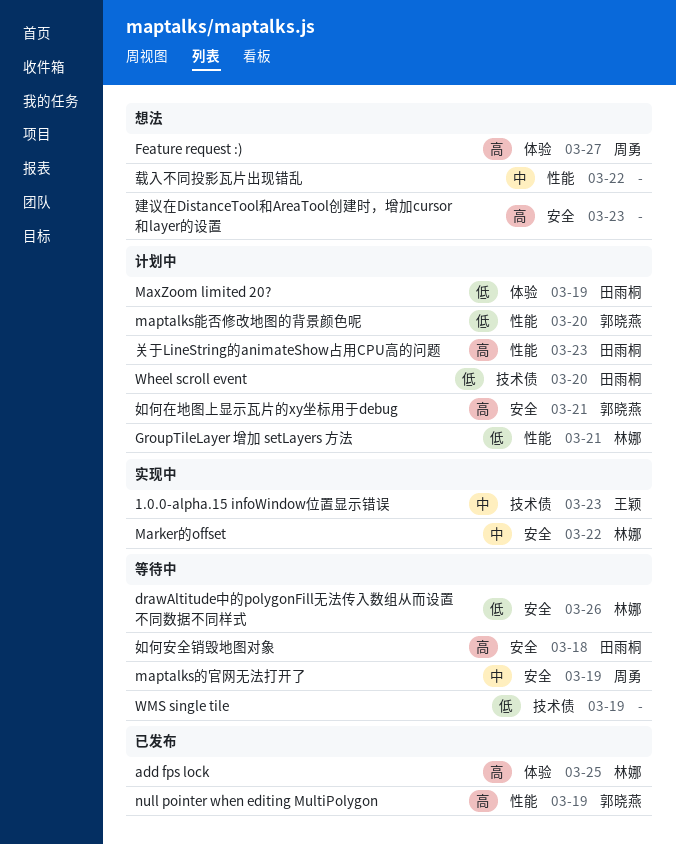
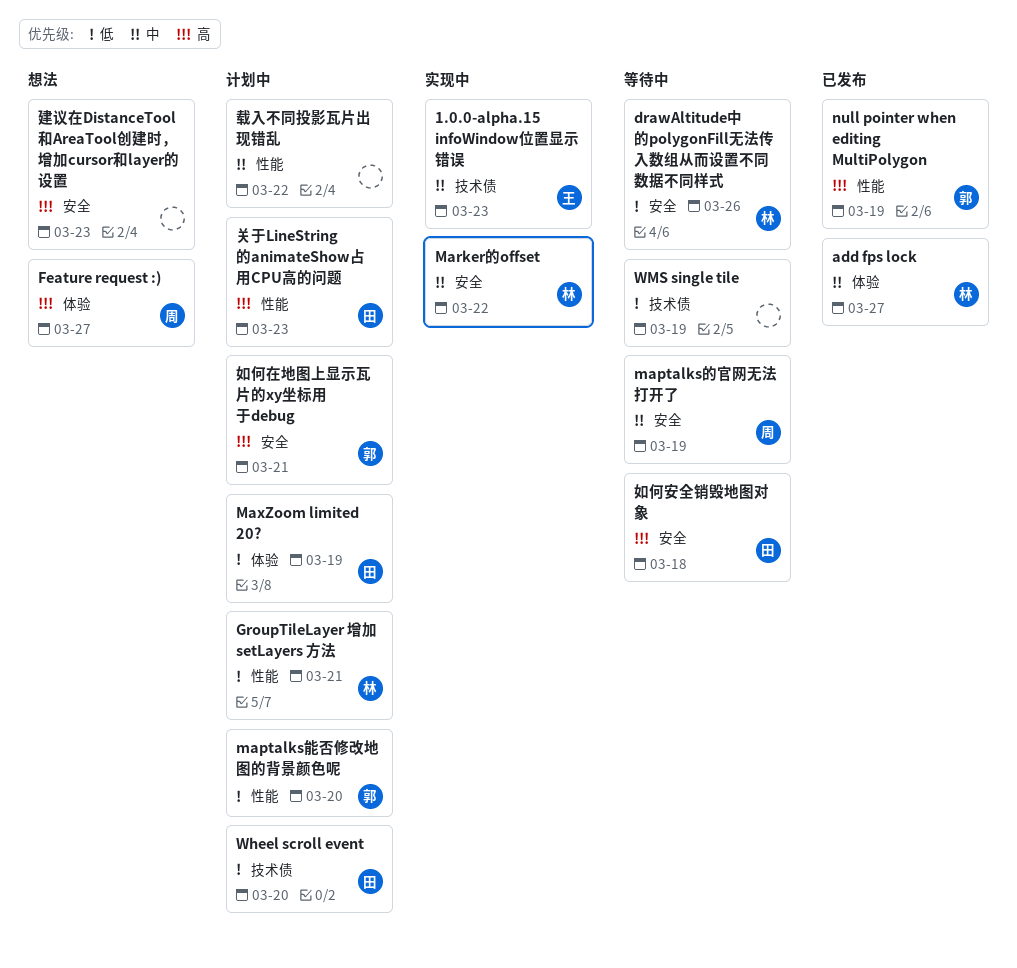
add fps lock, priority: 高 -> 中
add fps lock, due: Mar 25 -> Mar 27
载入不同投影瓦片出现错乱, status: 想法 -> 计划中

